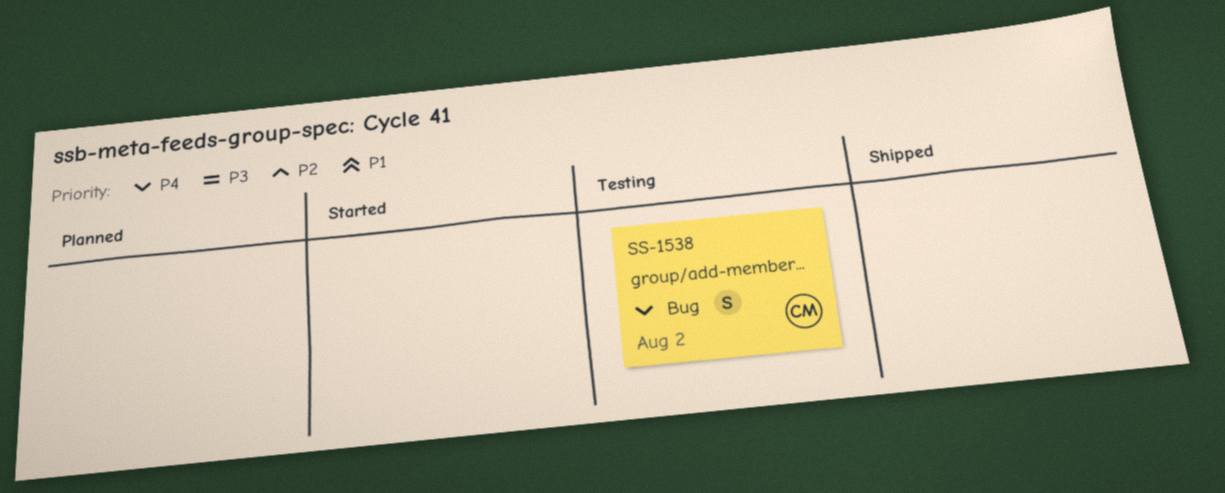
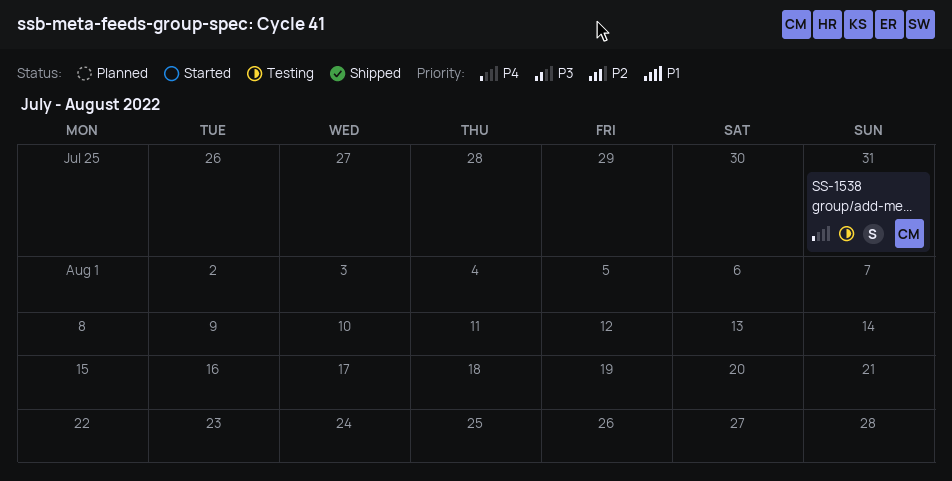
SS-1538, due: Aug 2 -> Jul 31

